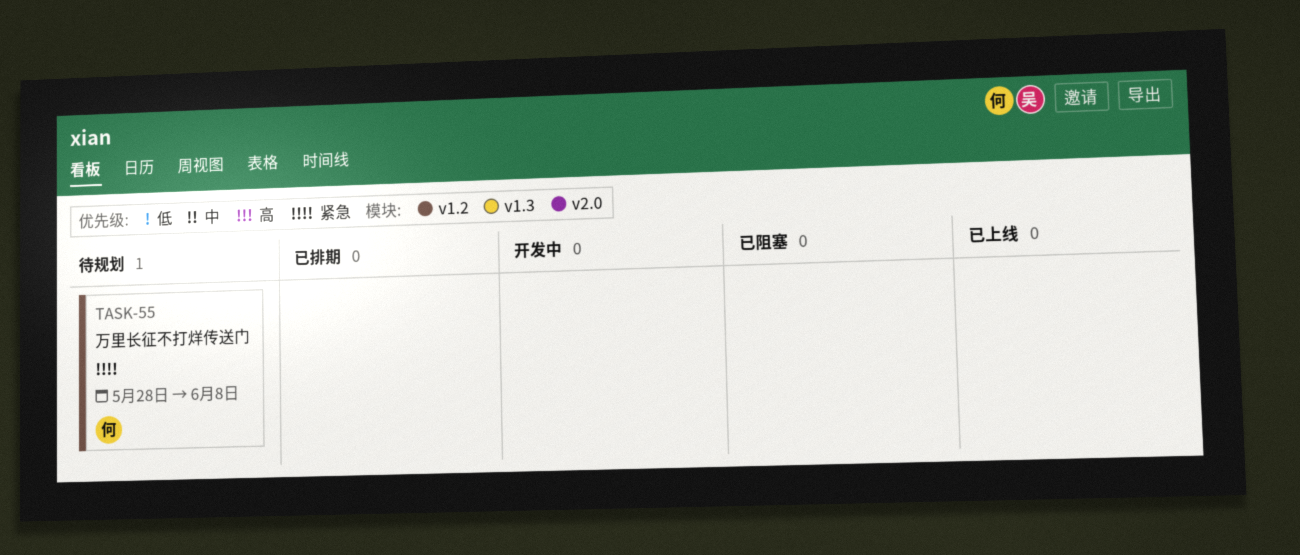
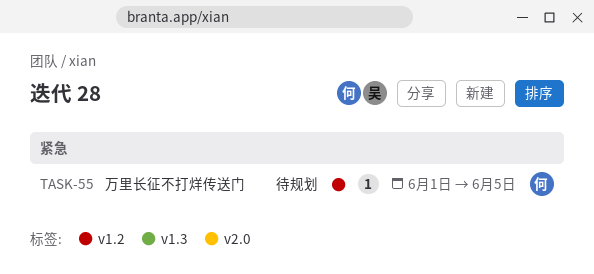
TASK-55, start: May 28 -> Jun 1
TASK-55, due: Jun 8 -> Jun 5

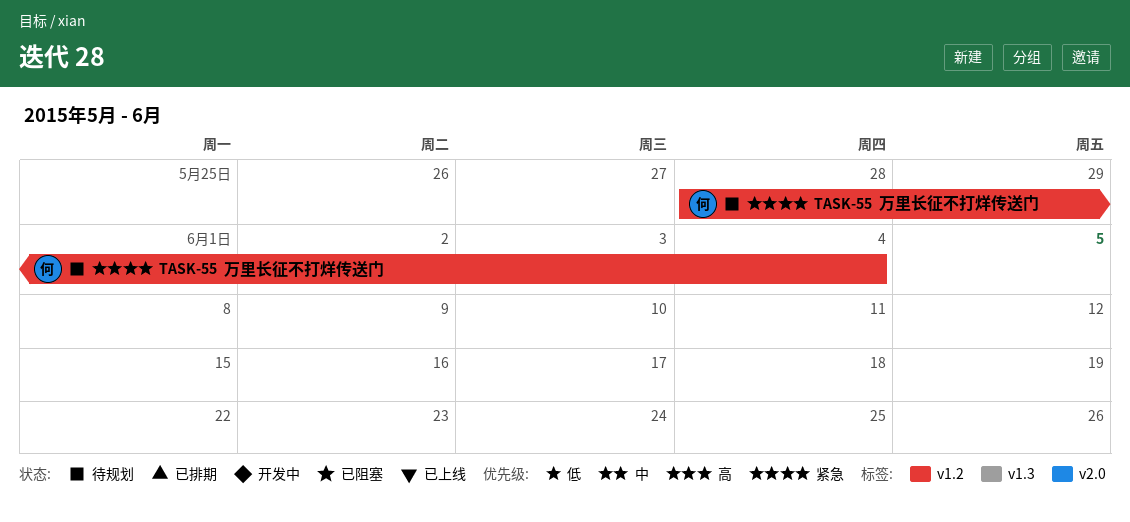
TASK-55, start: Jun 1 -> May 28
TASK-55, due: Jun 5 -> Jun 4

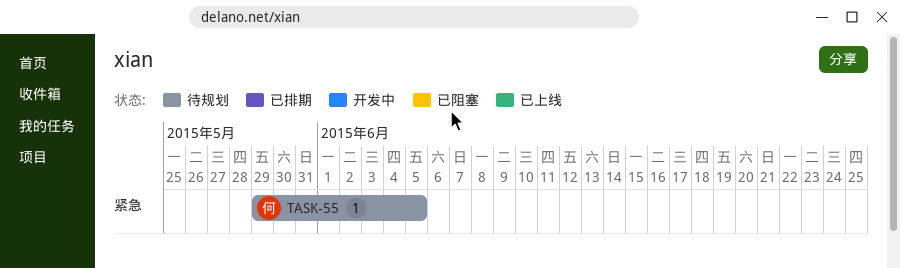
TASK-55, start: May 28 -> May 29
TASK-55, due: Jun 4 -> Jun 5

